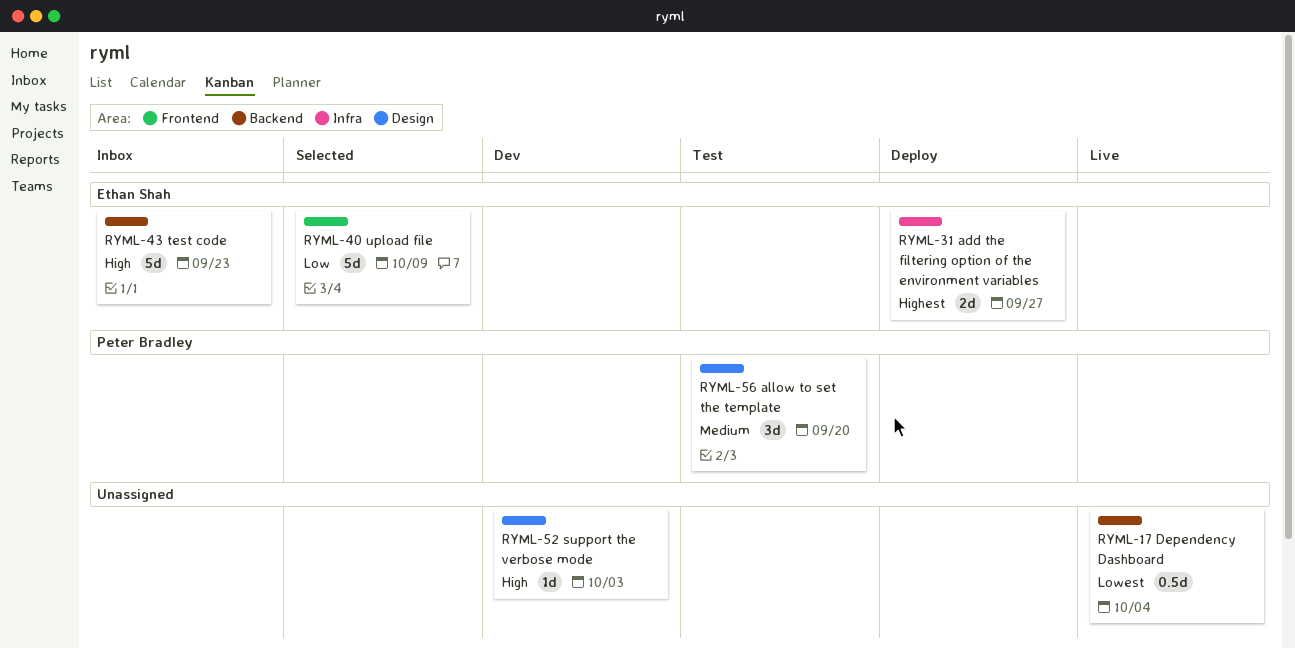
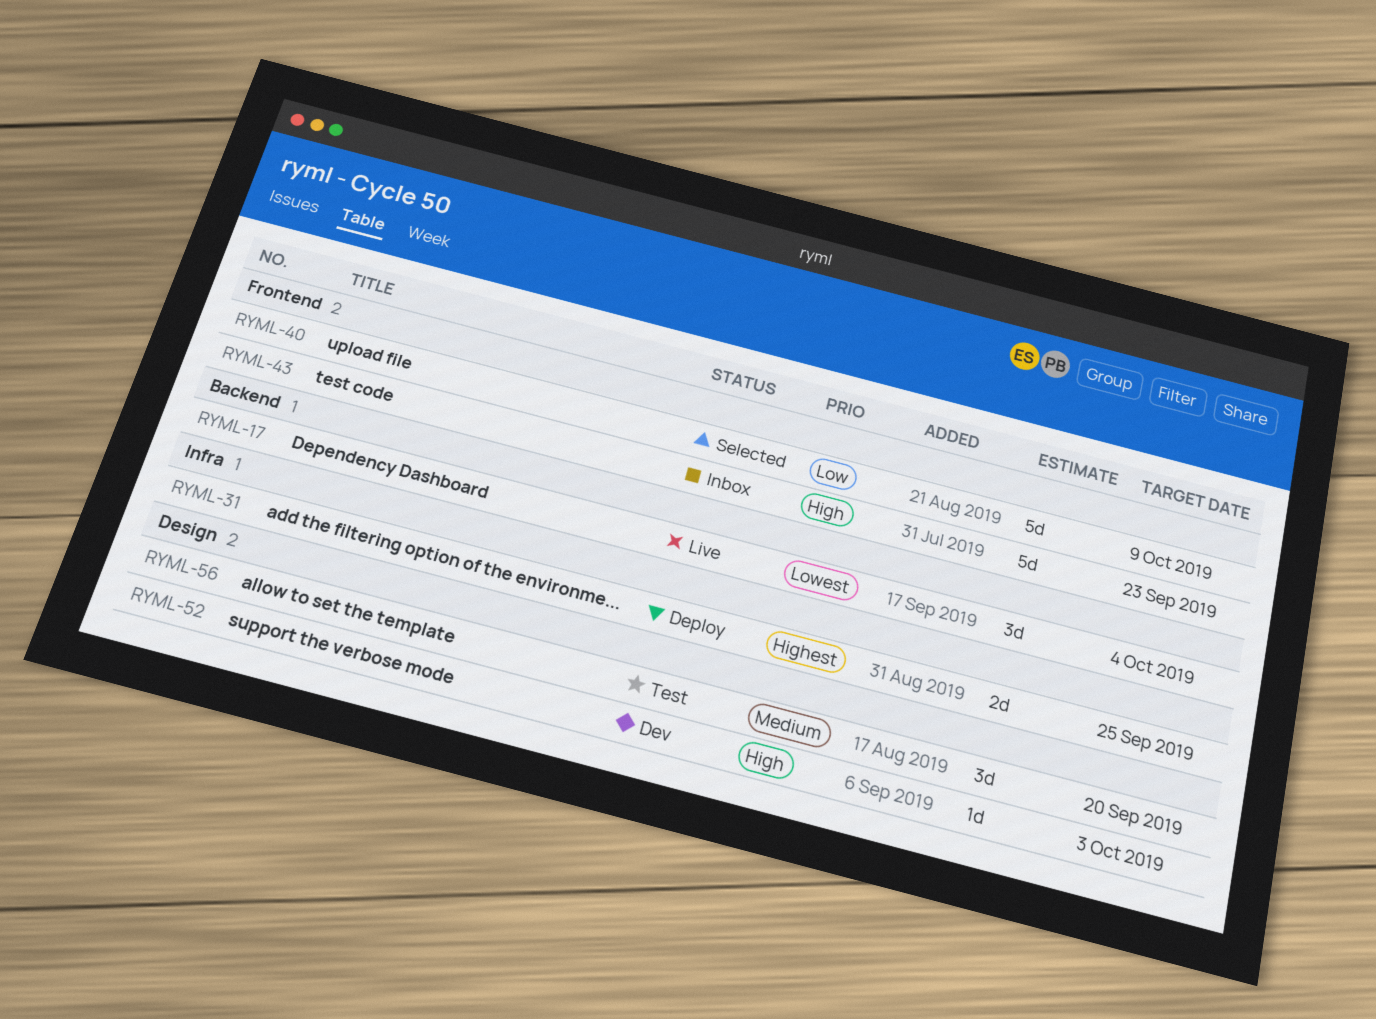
RYML-17, estimate: 0.5d -> 3d
RYML-31, due: Sep 27 -> Sep 25
RYML-43, label: Backend -> Frontend

